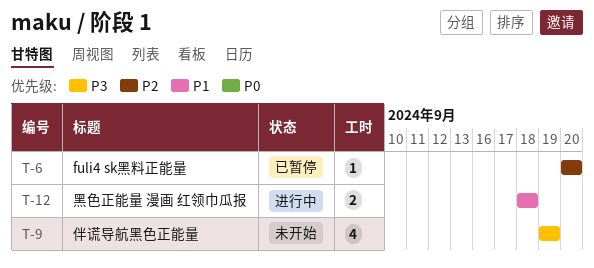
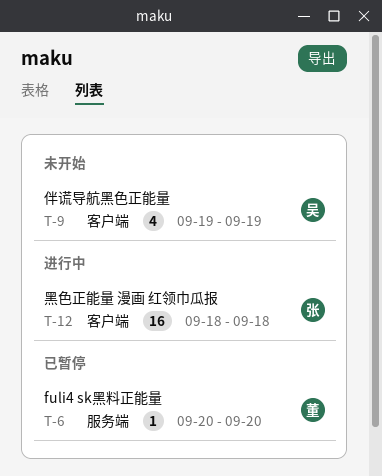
T-12, estimate: 2 -> 16

